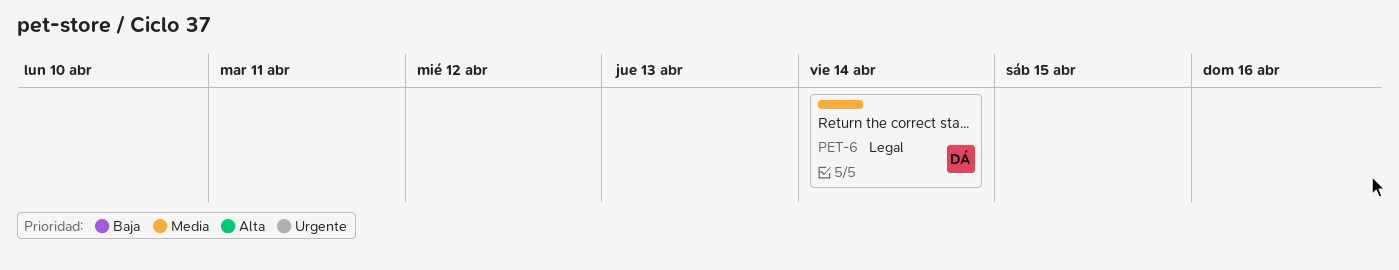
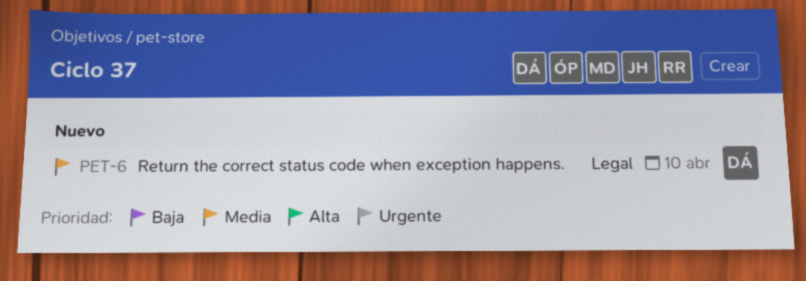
PET-6, due: Apr 14 -> Apr 10

